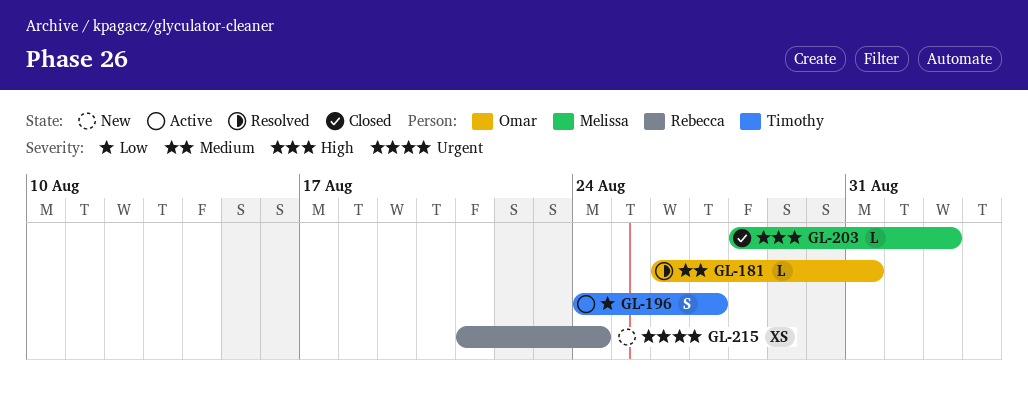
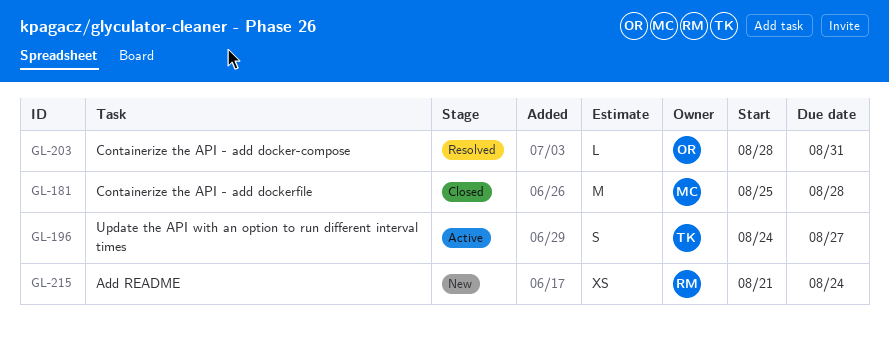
GL-181, status: Resolved -> Closed
GL-181, owner: Omar -> Melissa
GL-181, estimate: L -> M
GL-181, start: Aug 26 -> Aug 25
GL-181, due: Aug 31 -> Aug 28
GL-203, status: Closed -> Resolved
GL-203, owner: Melissa -> Omar
GL-203, due: Sep 2 -> Aug 31

